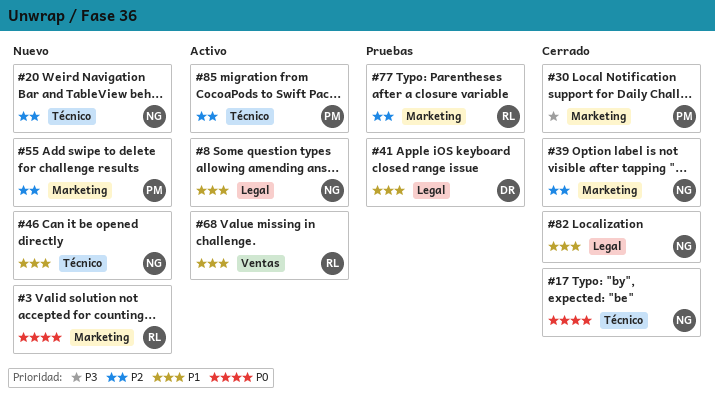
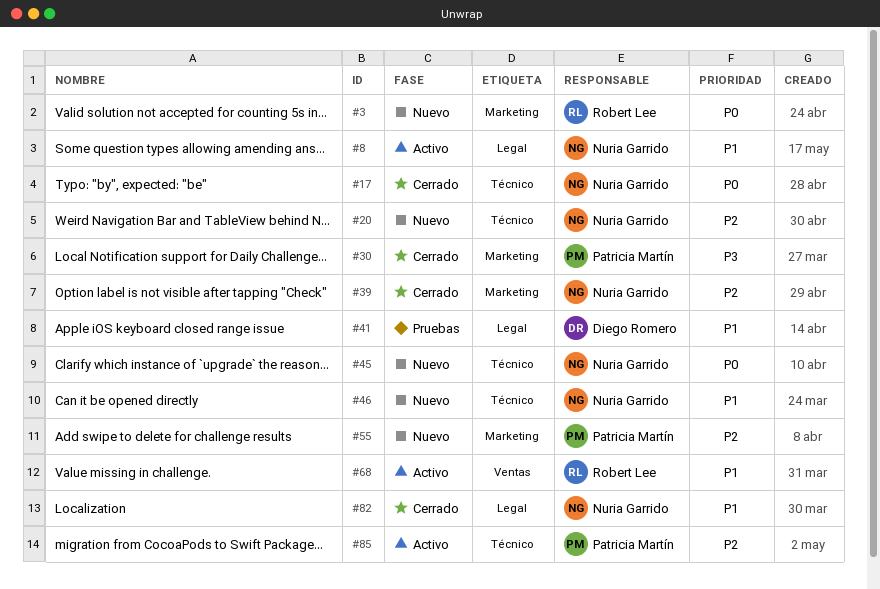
#45: none -> present
#77: present -> none

